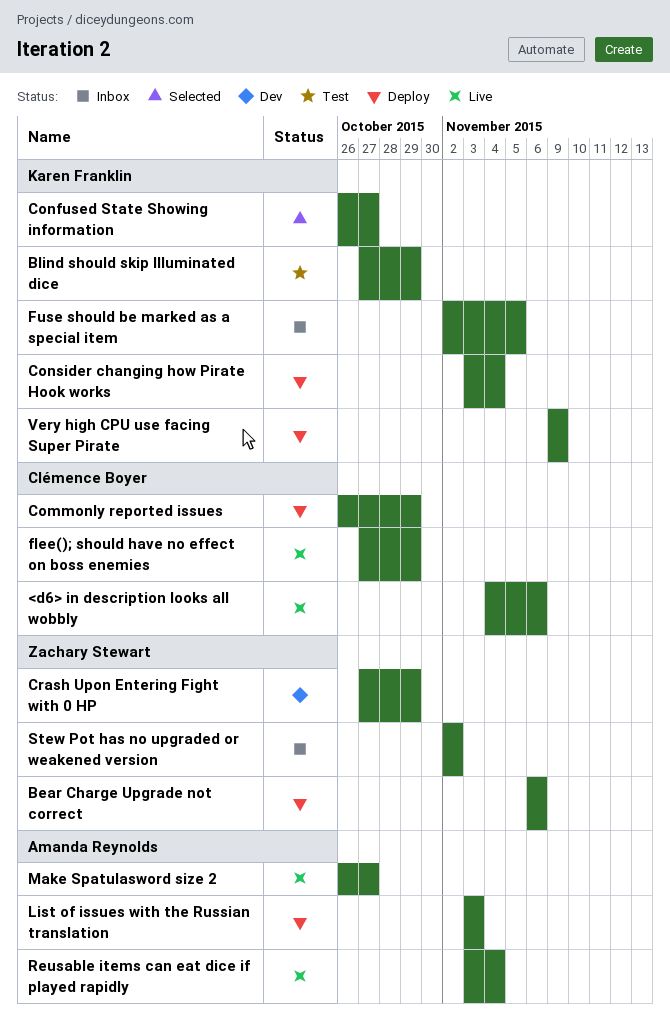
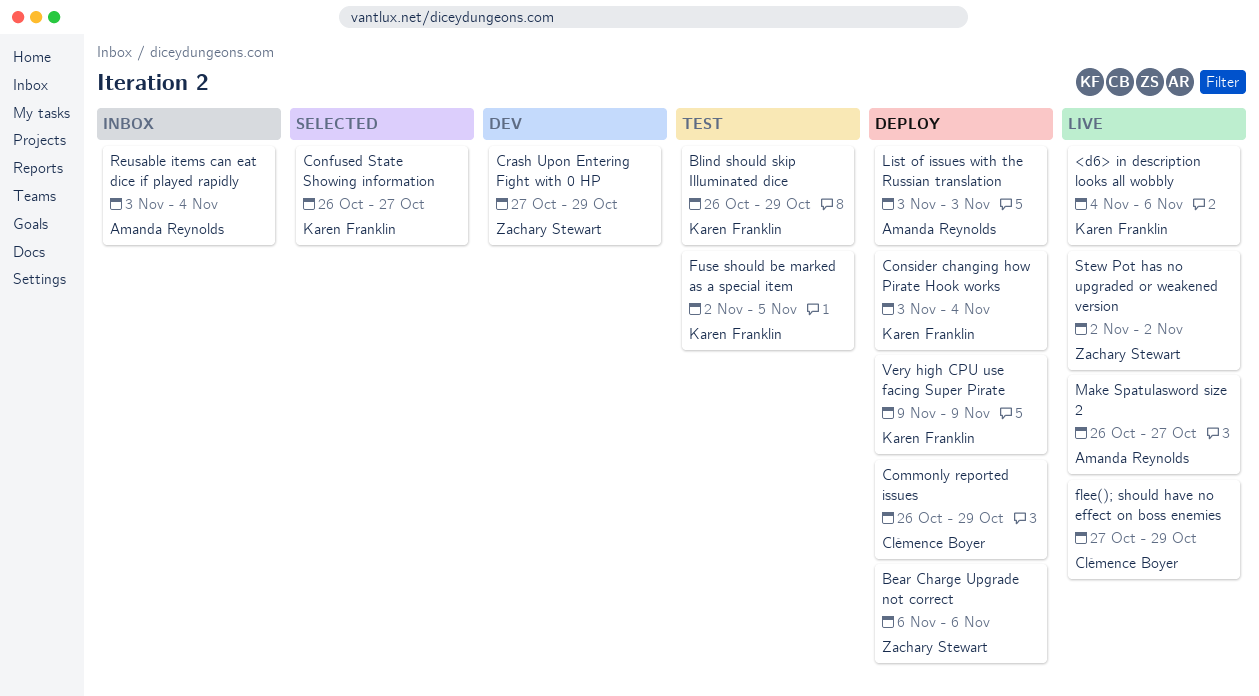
<d6> in description looks all wobbly, owner: Clémence Boyer -> Karen Franklin
Blind should skip Illuminated dice, start: Oct 27 -> Oct 26
Fuse should be marked as a special item, status: Inbox -> Test
Reusable items can eat dice if played rapidly, status: Live -> Inbox
Stew Pot has no upgraded or weakened version, status: Inbox -> Live

